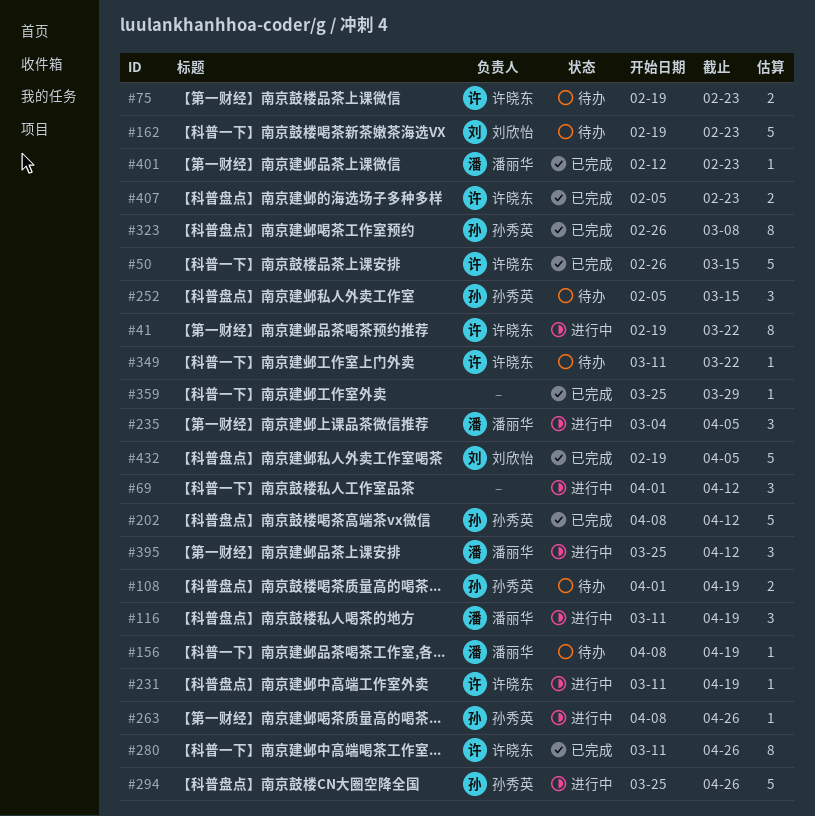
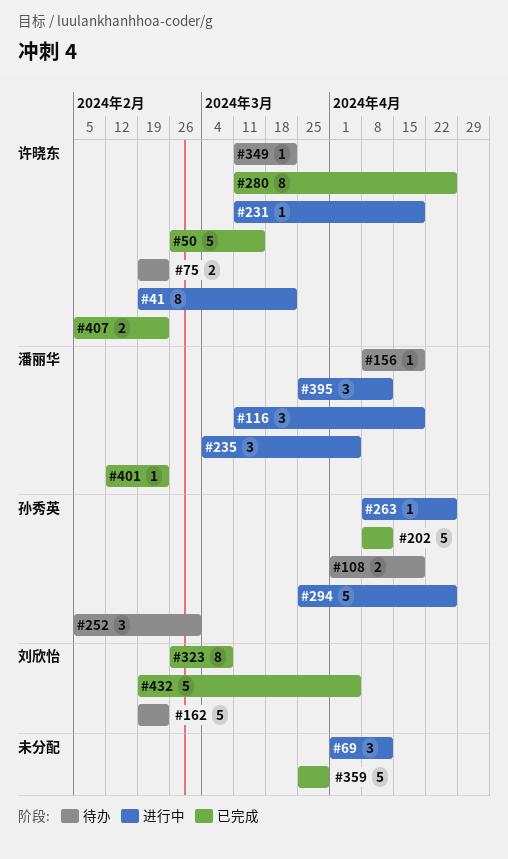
#252, due: Mar 15 -> Mar 1
#323, owner: 孙秀英 -> 刘欣怡
#359, estimate: 1 -> 5

